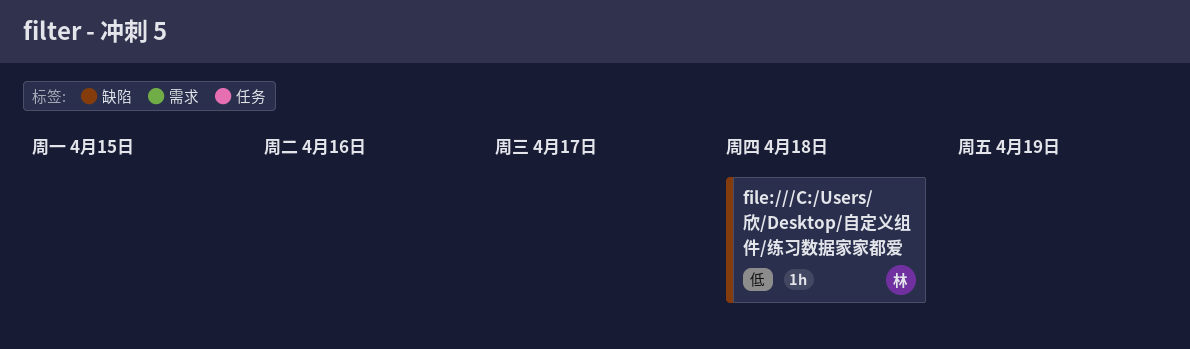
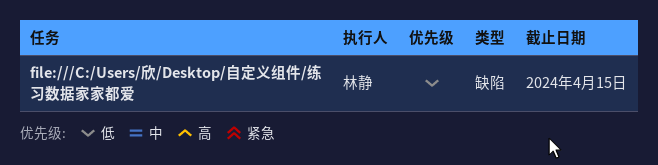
file:///C:/Users/欣/Desktop/自定义组件/练习数据家家都爱, due: Apr 18 -> Apr 15

